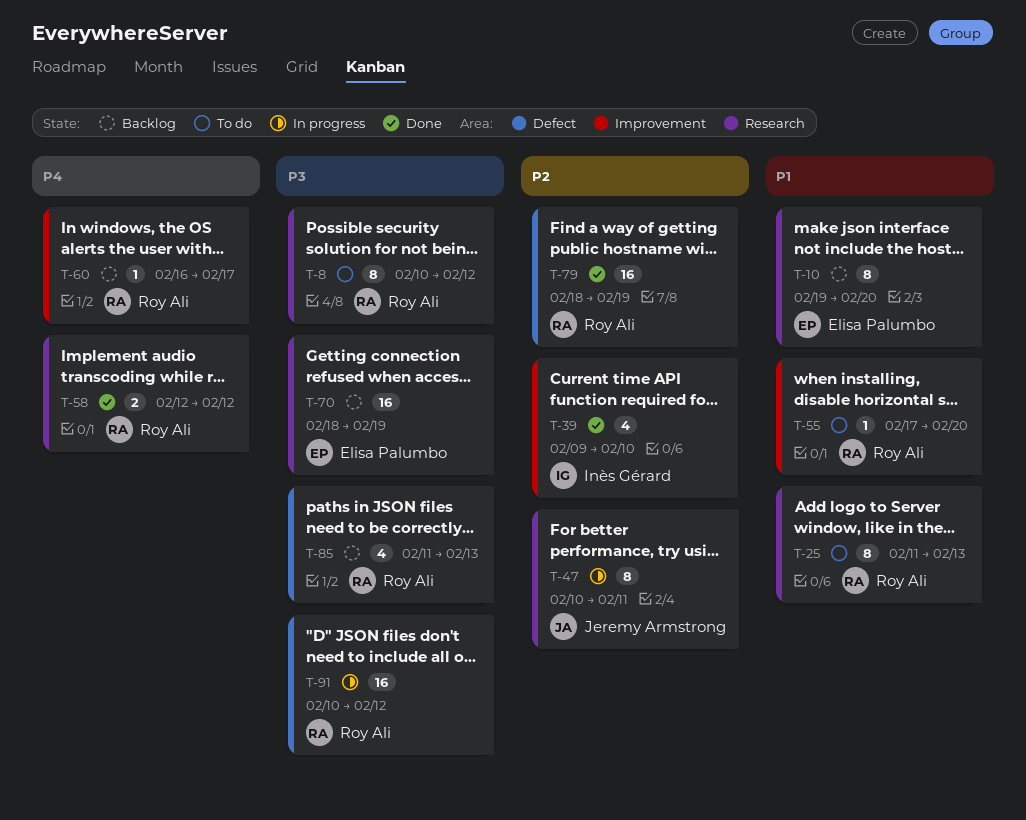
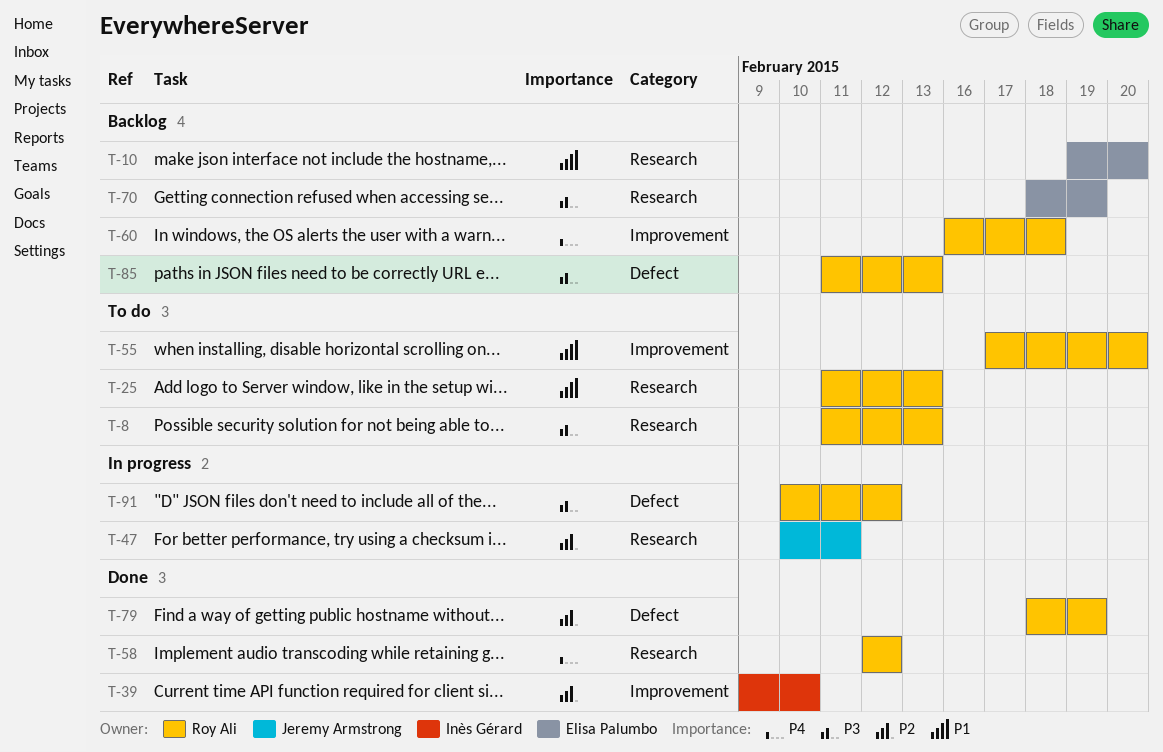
T-8, start: Feb 10 -> Feb 11
T-8, due: Feb 12 -> Feb 13
T-60, due: Feb 17 -> Feb 18

